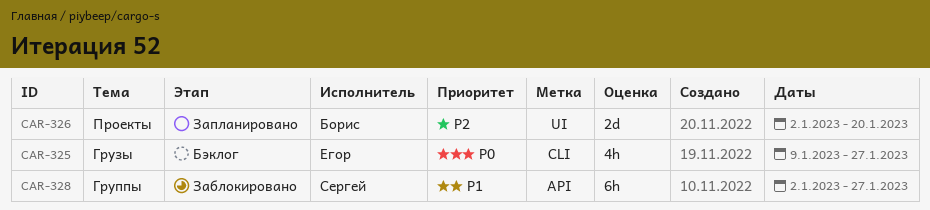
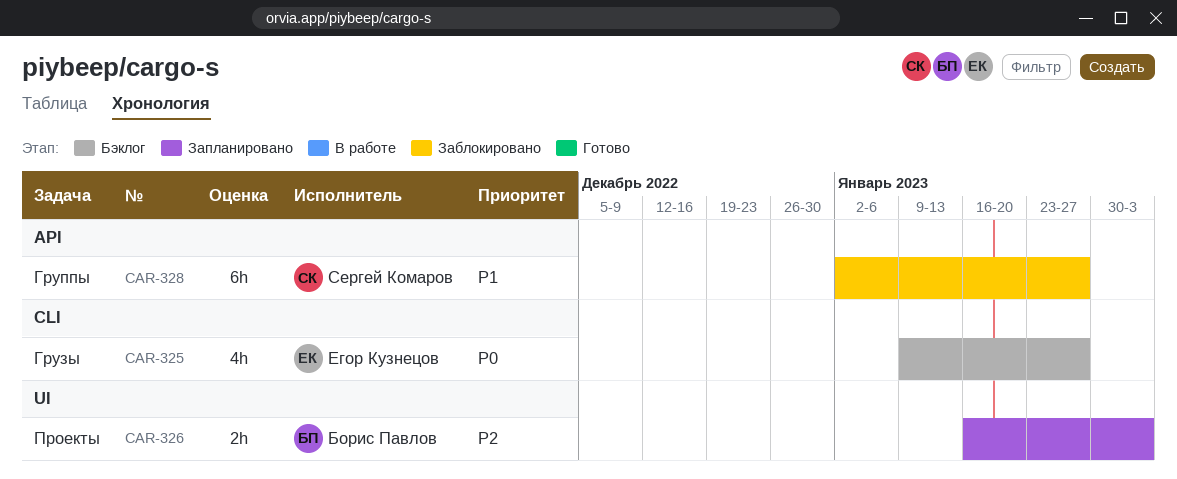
CAR-326, estimate: 2d -> 2h
CAR-326, start: Jan 2 -> Jan 16
CAR-326, due: Jan 20 -> Feb 3

